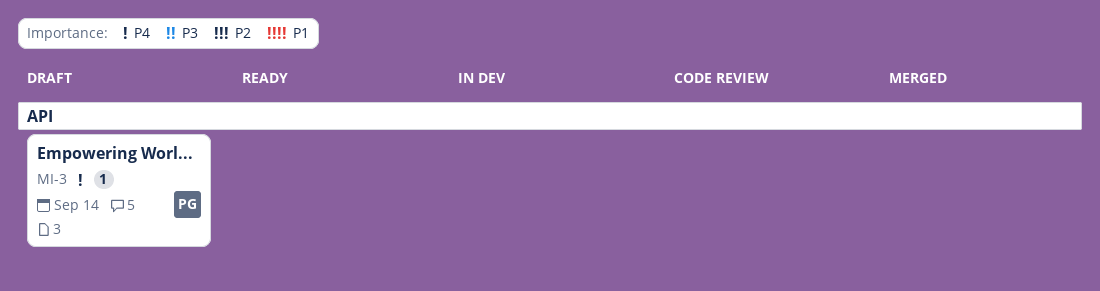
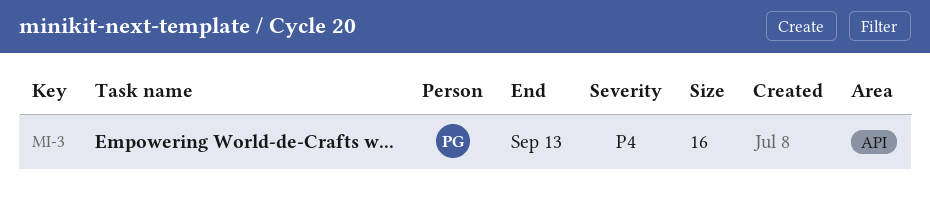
MI-3, estimate: 1 -> 16
MI-3, due: Sep 14 -> Sep 13

